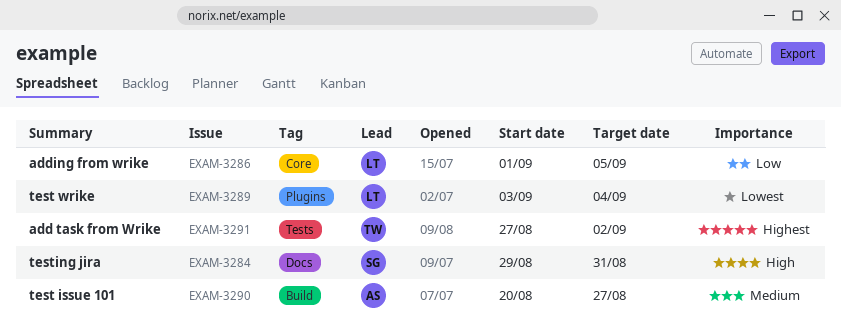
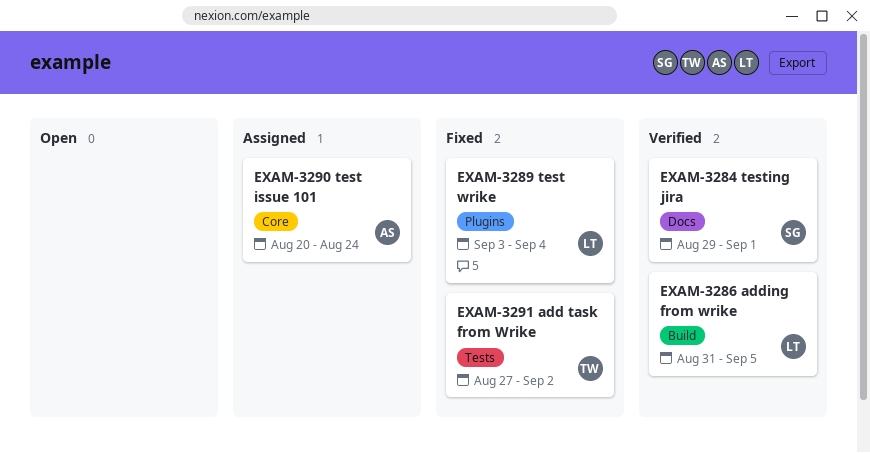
EXAM-3284, due: Aug 31 -> Sep 1
EXAM-3286, label: Core -> Build
EXAM-3286, start: Sep 1 -> Aug 31
EXAM-3290, label: Build -> Core
EXAM-3290, due: Aug 27 -> Aug 24

